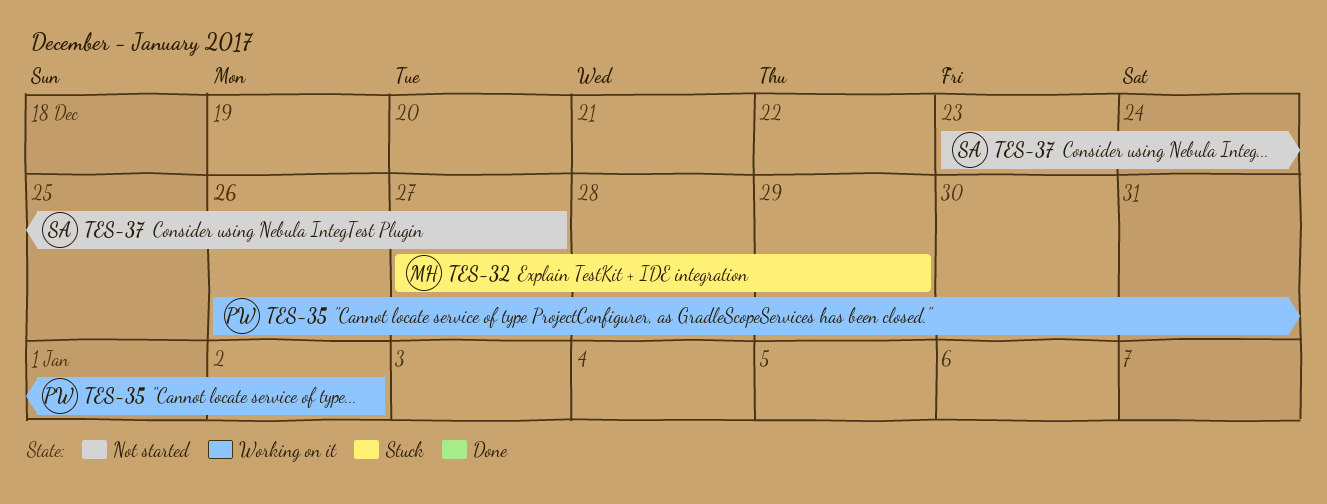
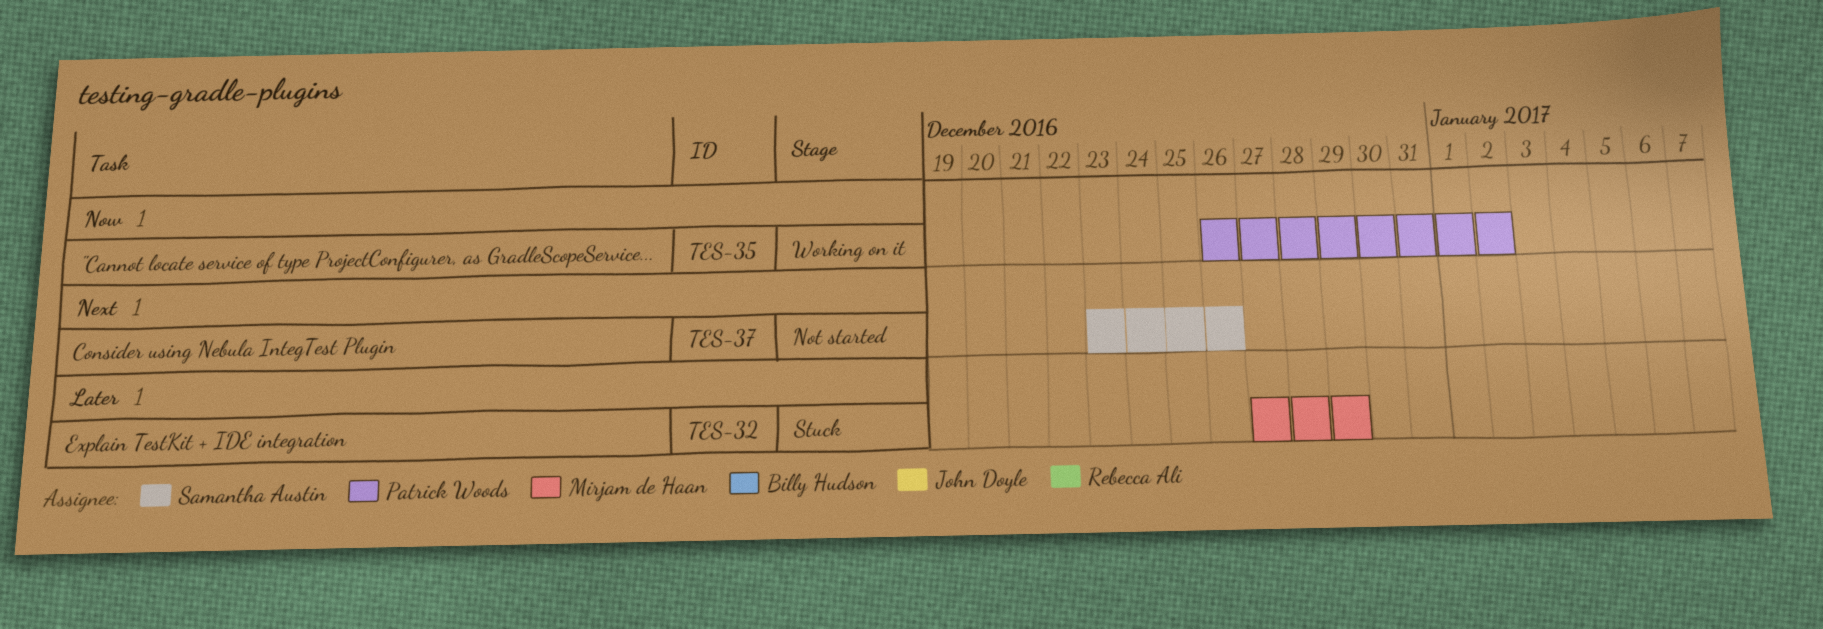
TES-37, due: Dec 27 -> Dec 26

